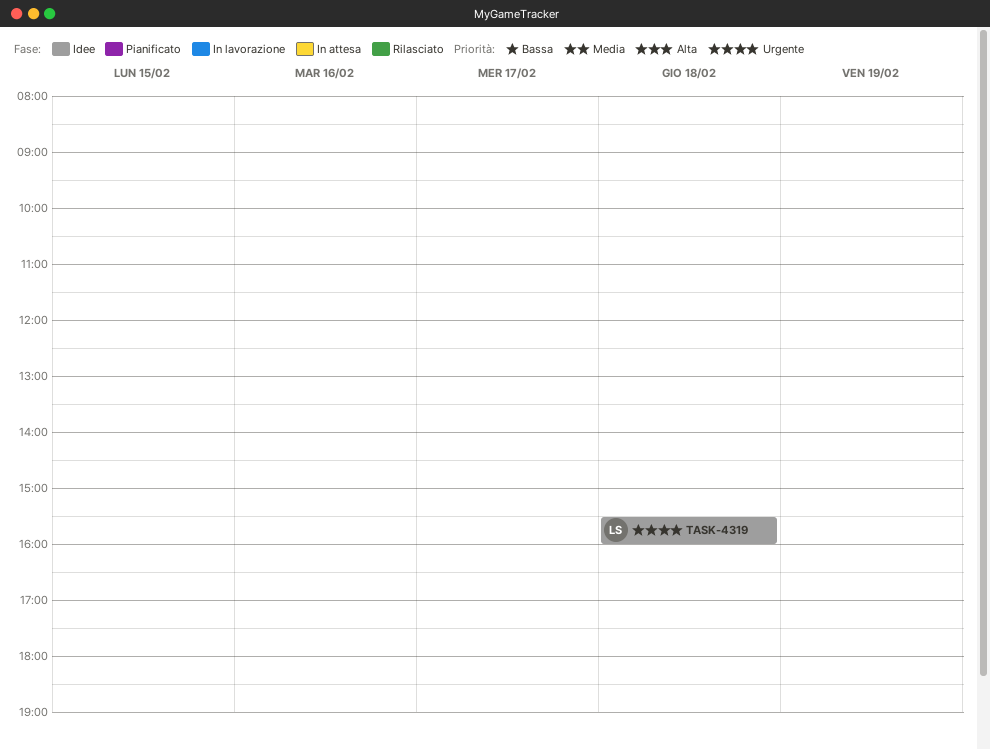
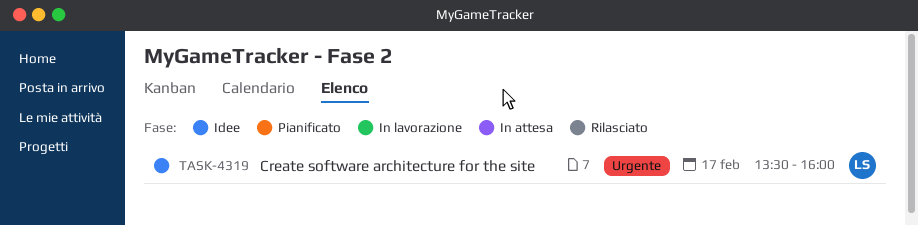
TASK-4319, day: Feb 18 -> Feb 17
TASK-4319, begins: 15:30 -> 13:30

